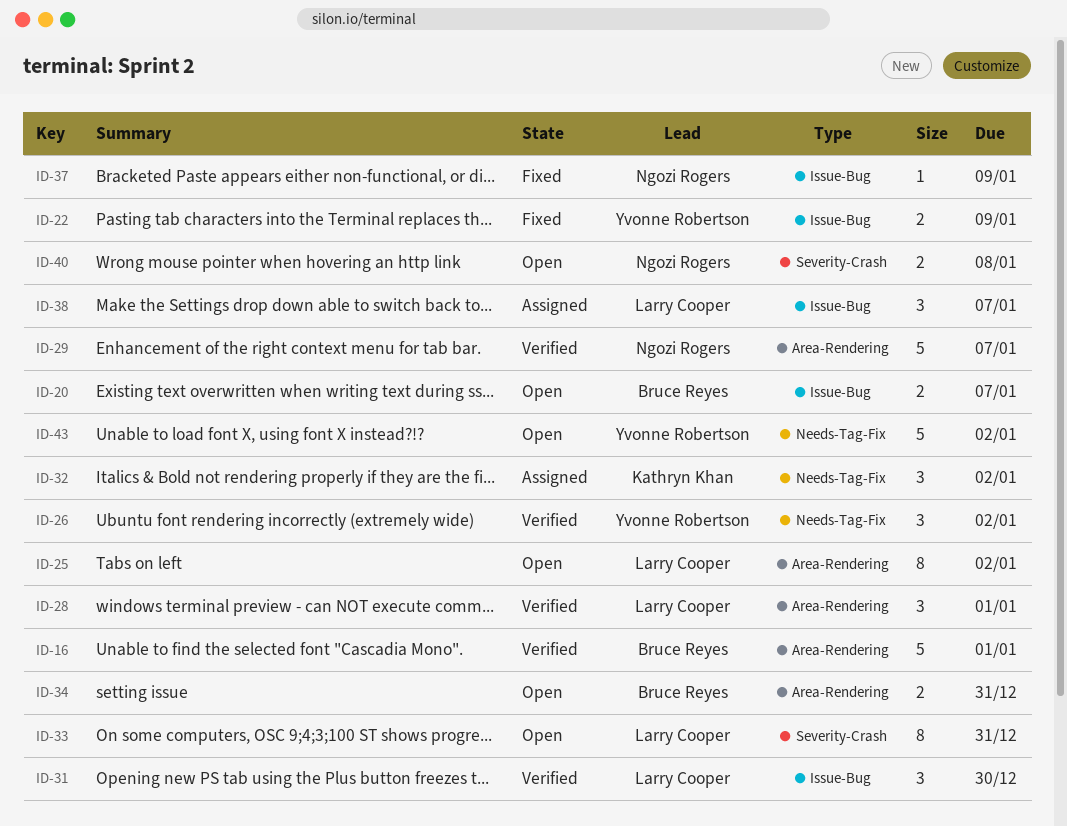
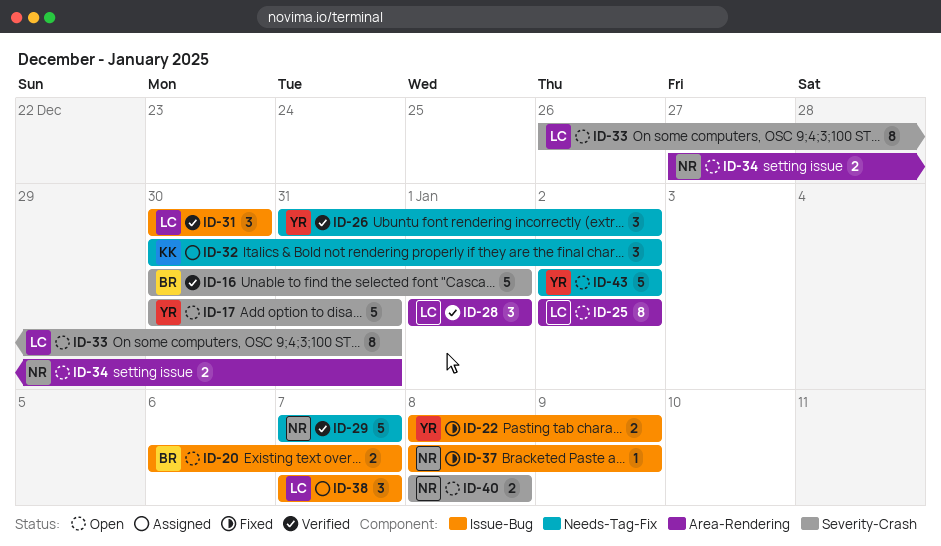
ID-16, label: Area-Rendering -> Severity-Crash
ID-17: none -> present
ID-29, label: Area-Rendering -> Needs-Tag-Fix
ID-34, owner: Bruce Reyes -> Ngozi Rogers

